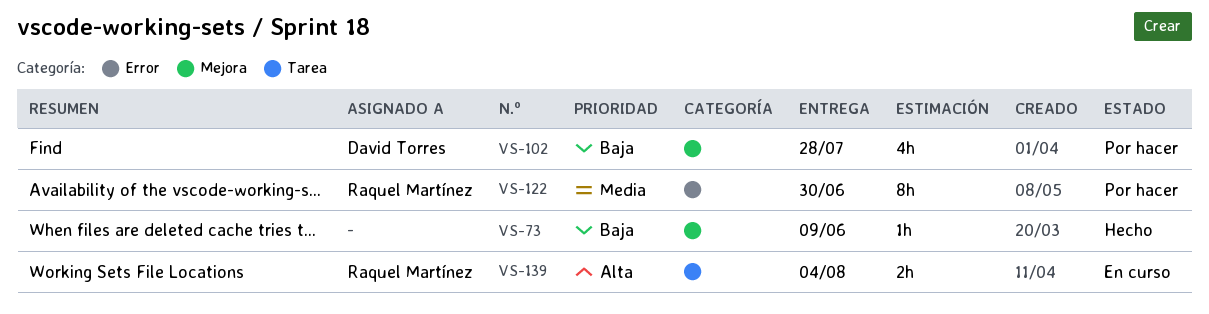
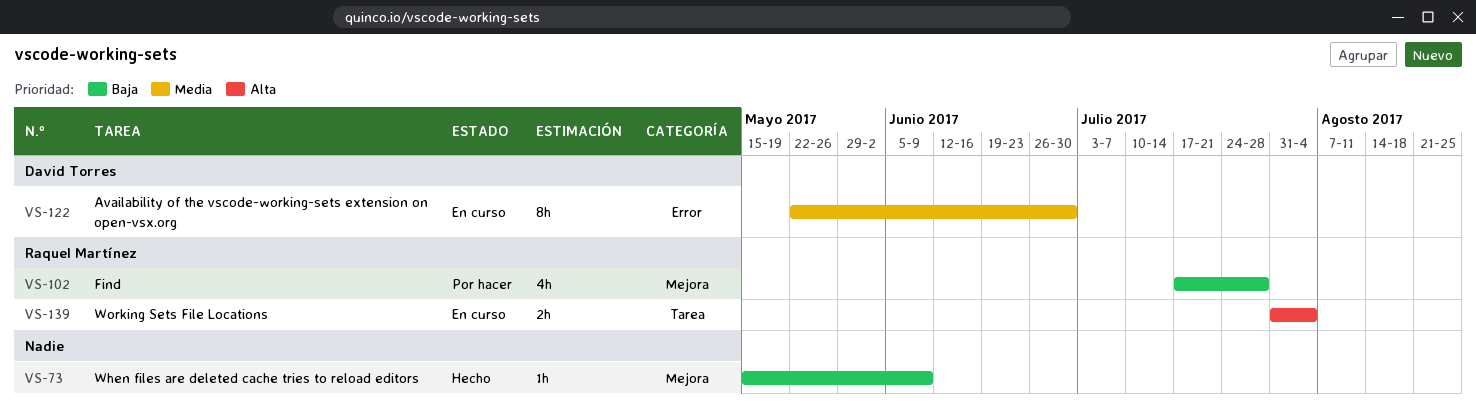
VS-102, owner: David Torres -> Raquel Martínez
VS-122, status: Por hacer -> En curso
VS-122, owner: Raquel Martínez -> David Torres

